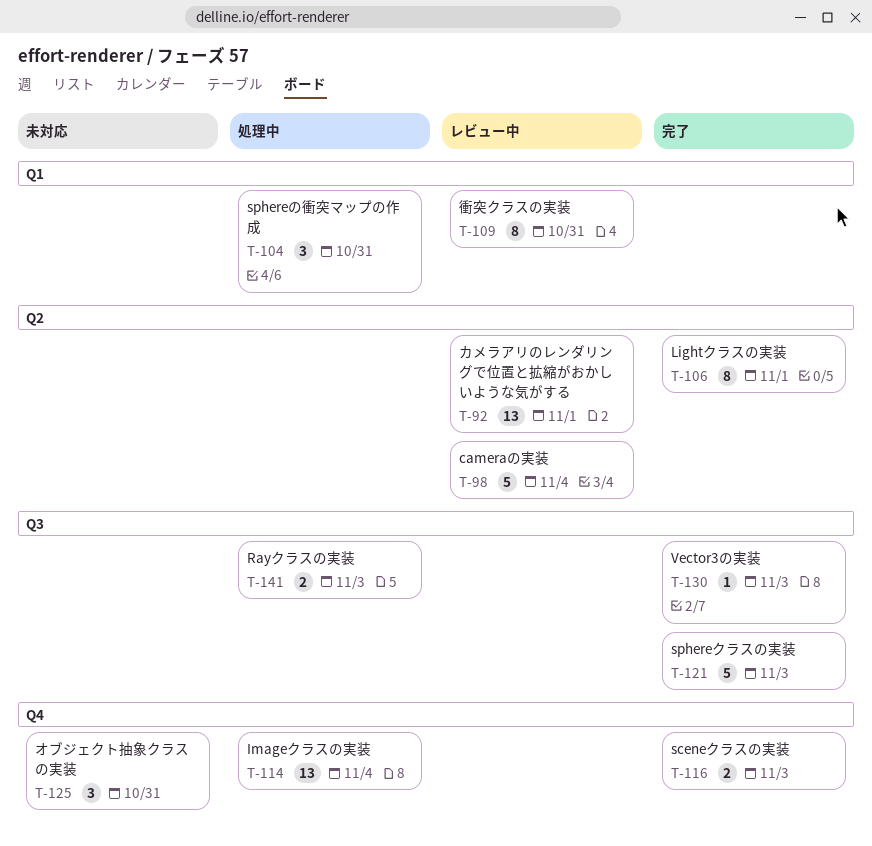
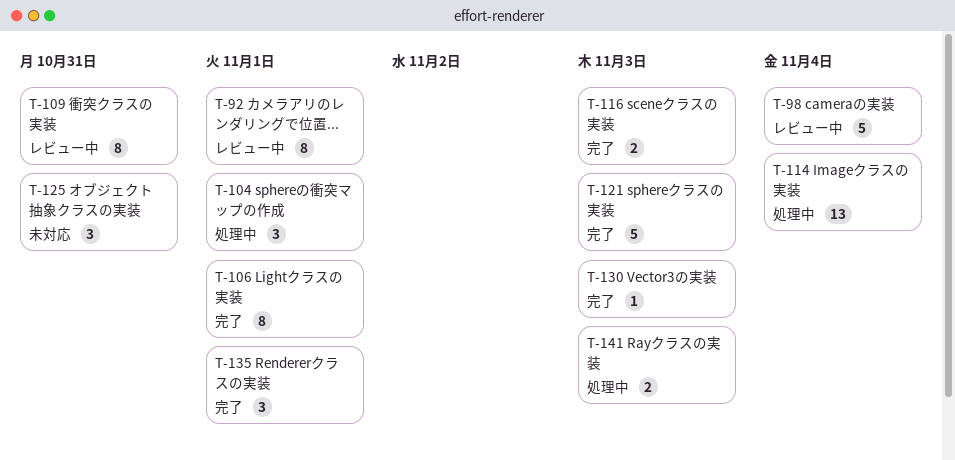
T-92, estimate: 13 -> 8
T-104, due: Oct 31 -> Nov 1
T-135: none -> present

